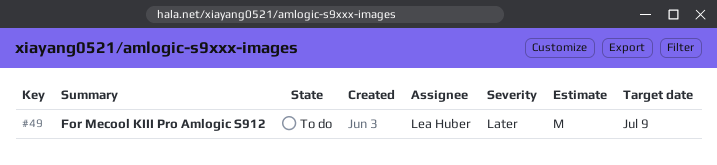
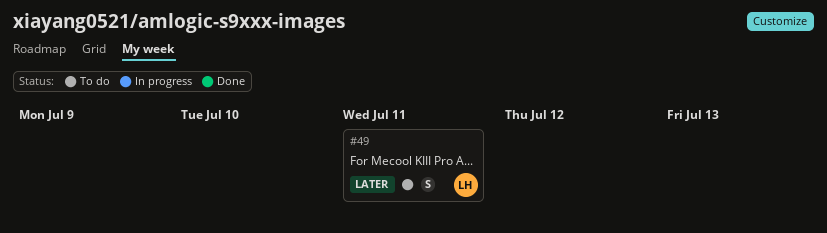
#49, estimate: M -> S
#49, due: Jul 9 -> Jul 11

